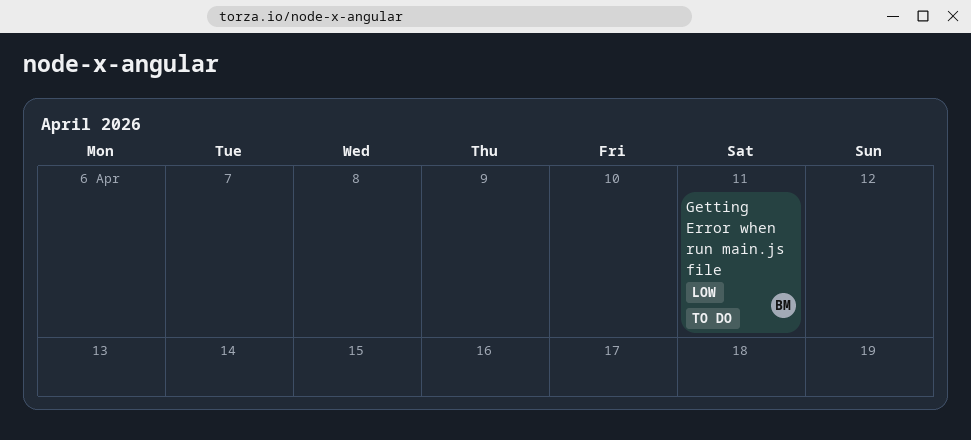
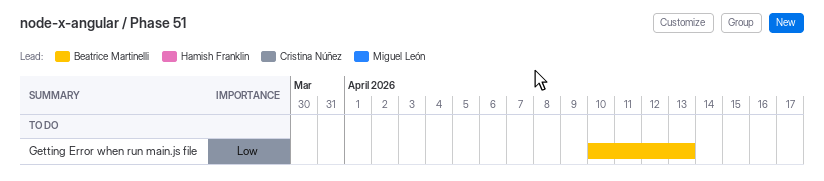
Getting Error when run main.js file, due: Apr 11 -> Apr 13

